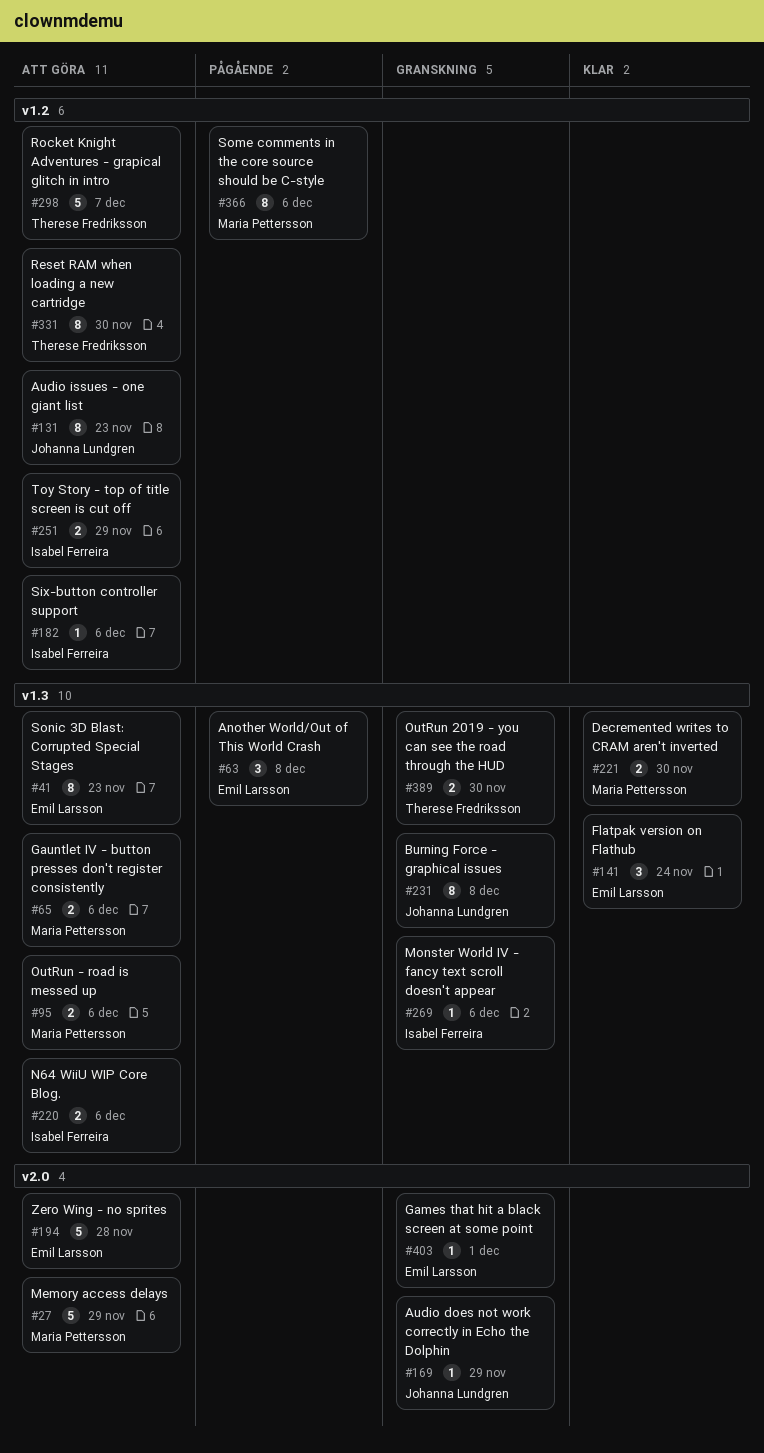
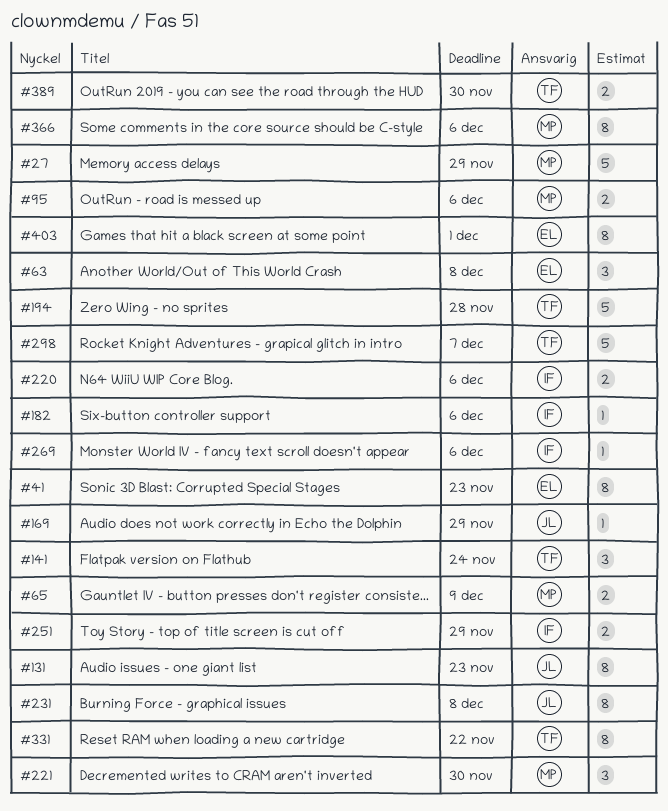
#65, due: Dec 6 -> Dec 9
#141, owner: Emil Larsson -> Therese Fredriksson
#194, owner: Emil Larsson -> Therese Fredriksson
#221, estimate: 2 -> 3
#331, due: Nov 30 -> Nov 22
#403, estimate: 1 -> 8

